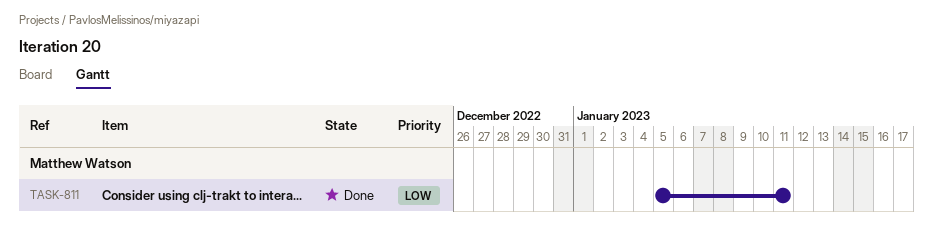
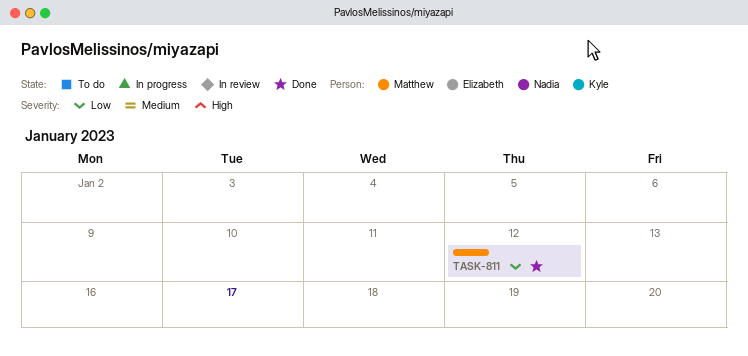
TASK-811, due: Jan 11 -> Jan 12

